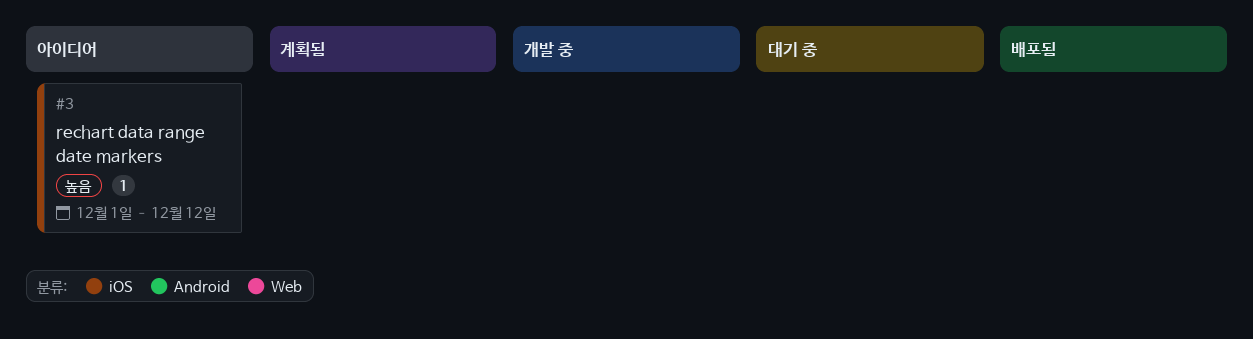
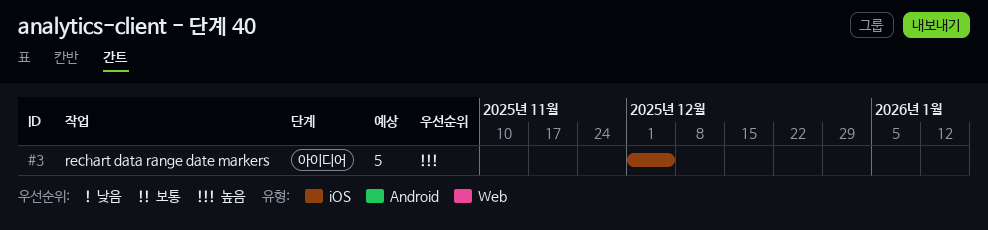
#3, estimate: 1 -> 5
#3, due: Dec 12 -> Dec 5

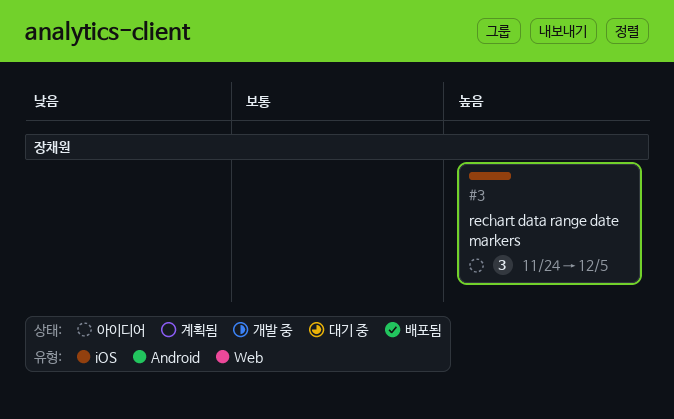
#3, estimate: 5 -> 3
#3, start: Dec 1 -> Nov 24

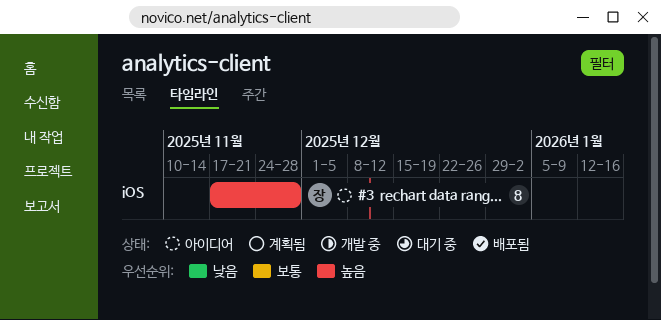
#3, estimate: 3 -> 8
#3, start: Nov 24 -> Nov 17
#3, due: Dec 5 -> Nov 28

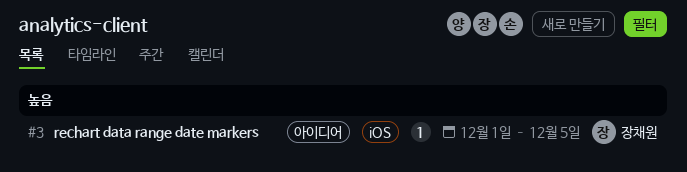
#3, estimate: 8 -> 1
#3, start: Nov 17 -> Dec 1
#3, due: Nov 28 -> Dec 5

